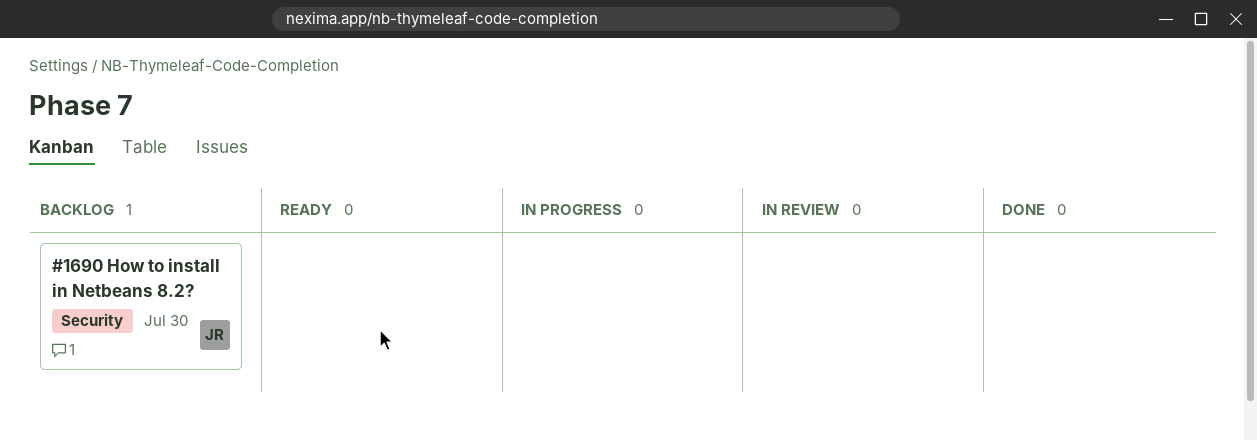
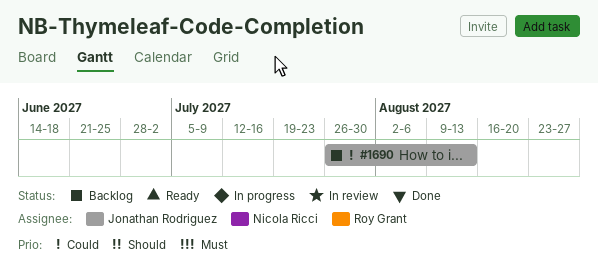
#1690, due: Jul 30 -> Aug 13

